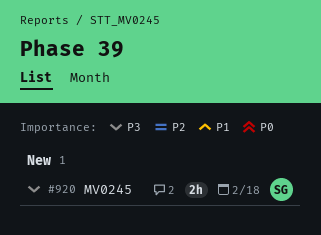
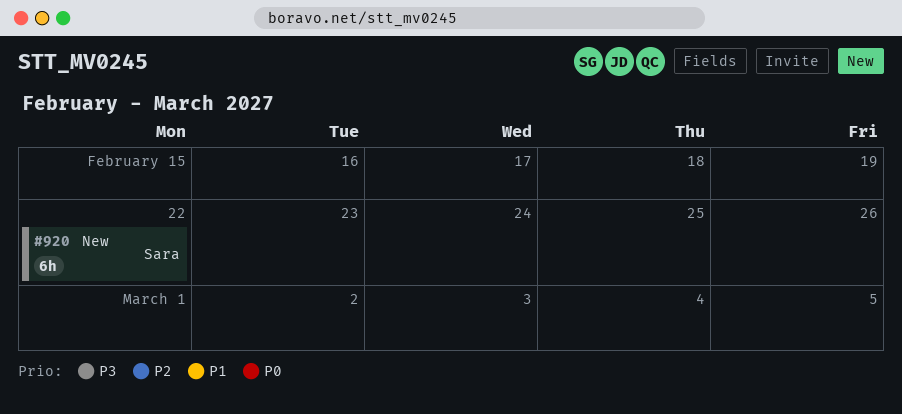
#920, estimate: 2h -> 6h
#920, due: Feb 18 -> Feb 22

